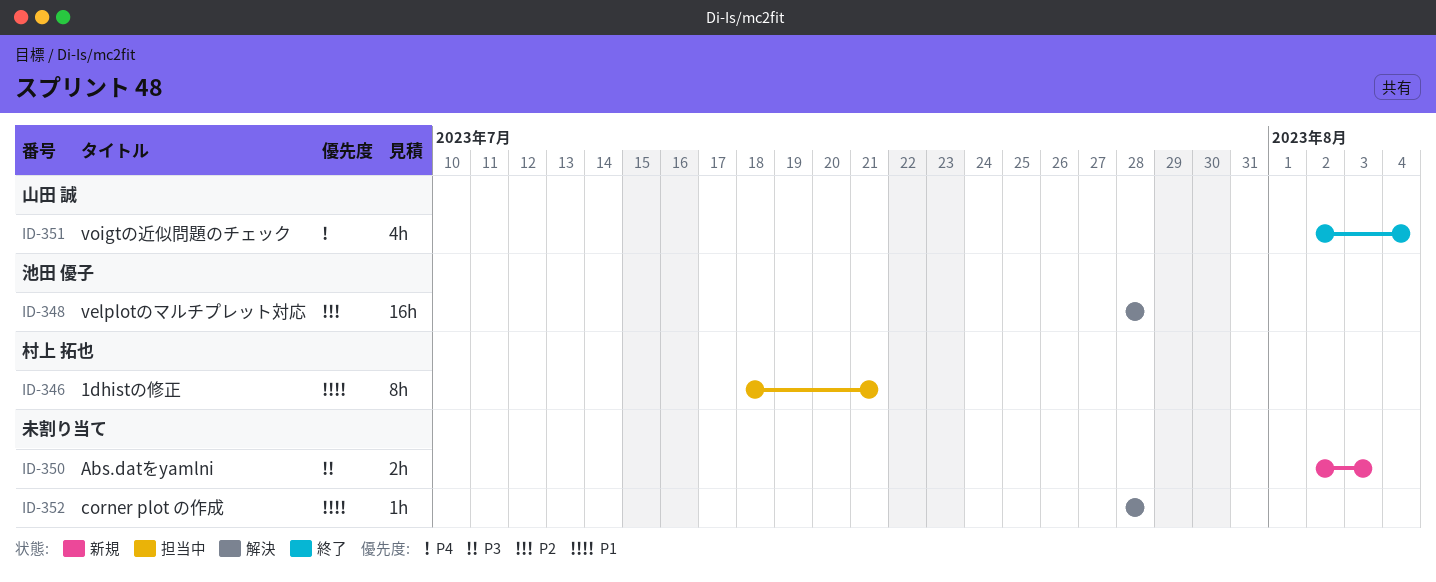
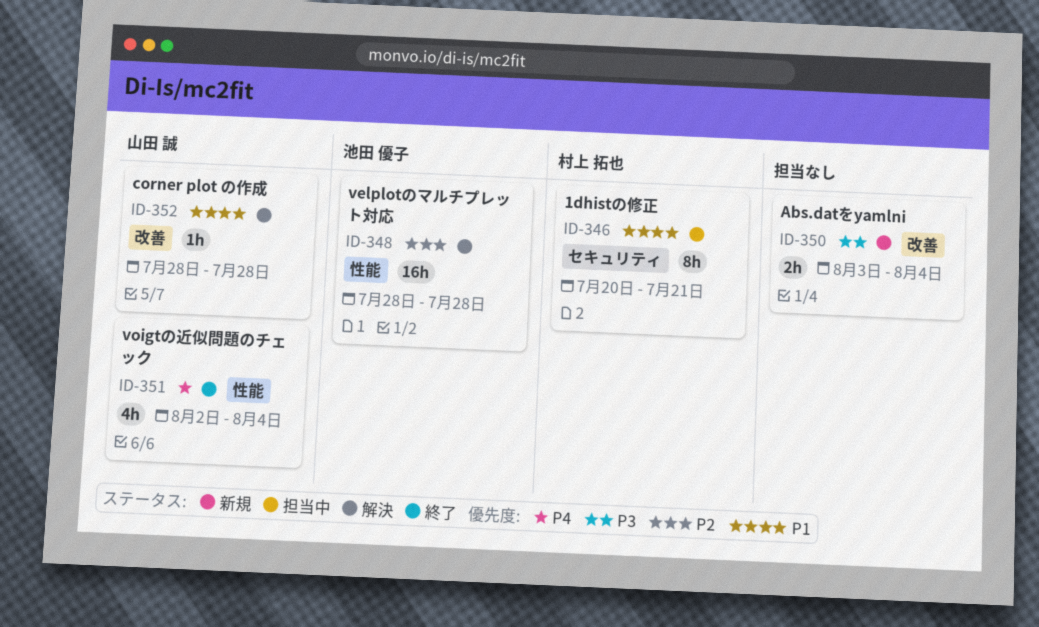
ID-346, start: Jul 18 -> Jul 20
ID-350, start: Aug 2 -> Aug 3
ID-350, due: Aug 3 -> Aug 4
ID-352, owner: none -> 山田 誠

